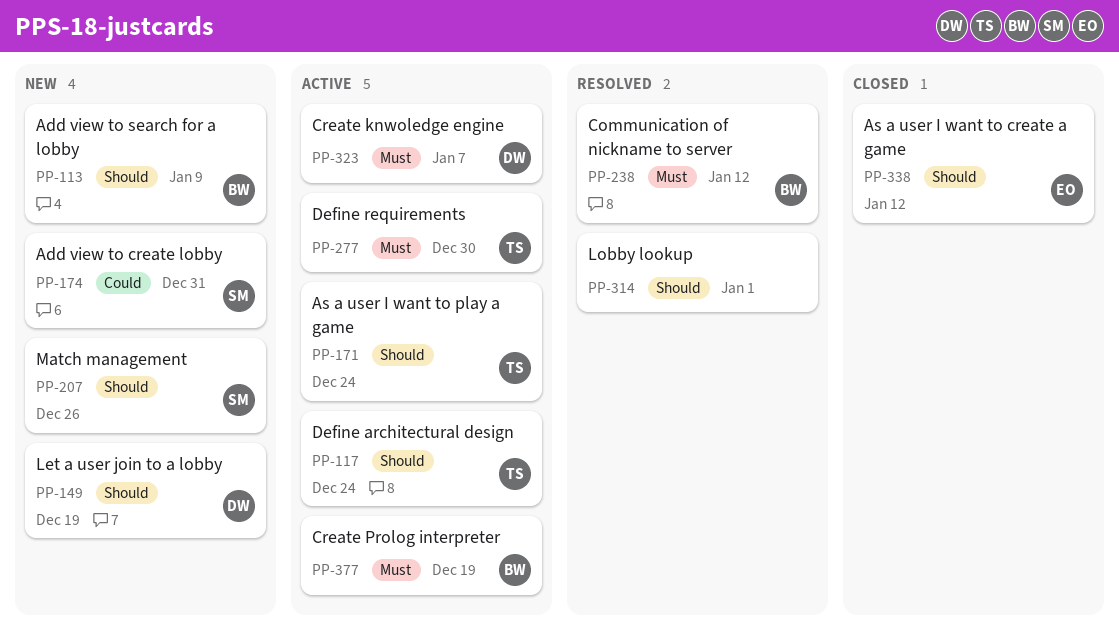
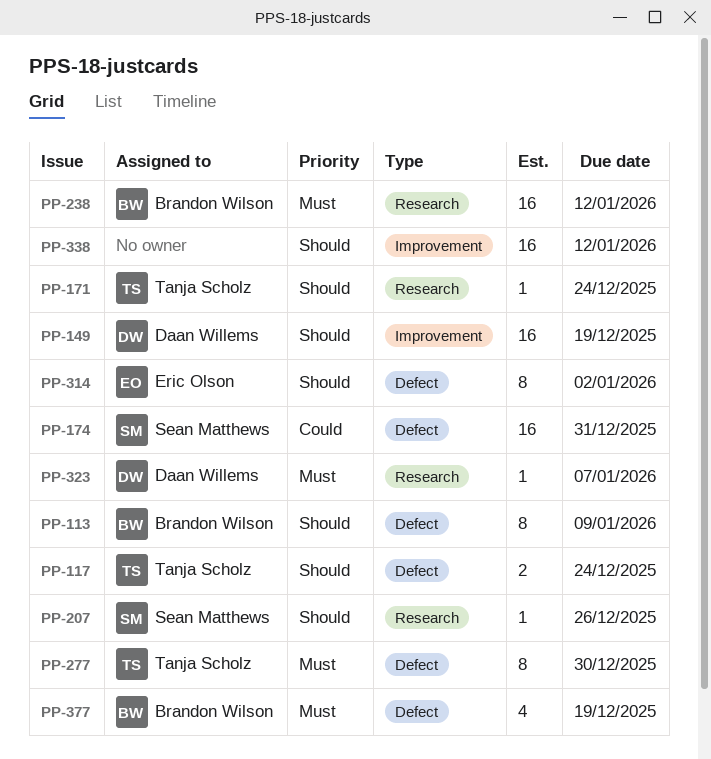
PP-314, owner: none -> Eric Olson
PP-314, due: Jan 1 -> Jan 2
PP-338, owner: Eric Olson -> none

